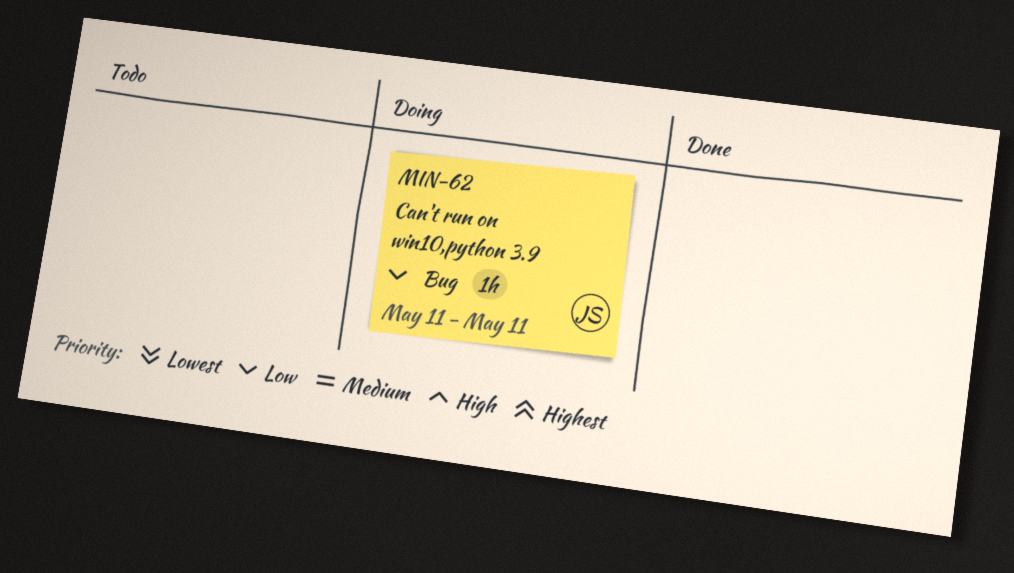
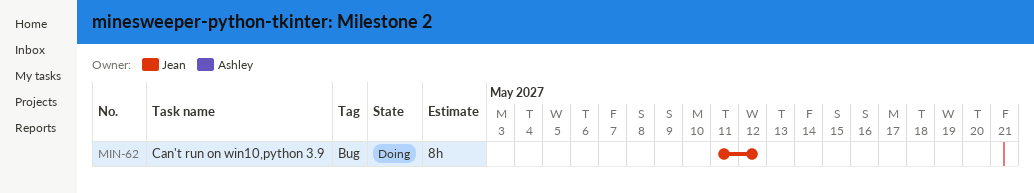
MIN-62, estimate: 1h -> 8h
MIN-62, due: May 11 -> May 12

